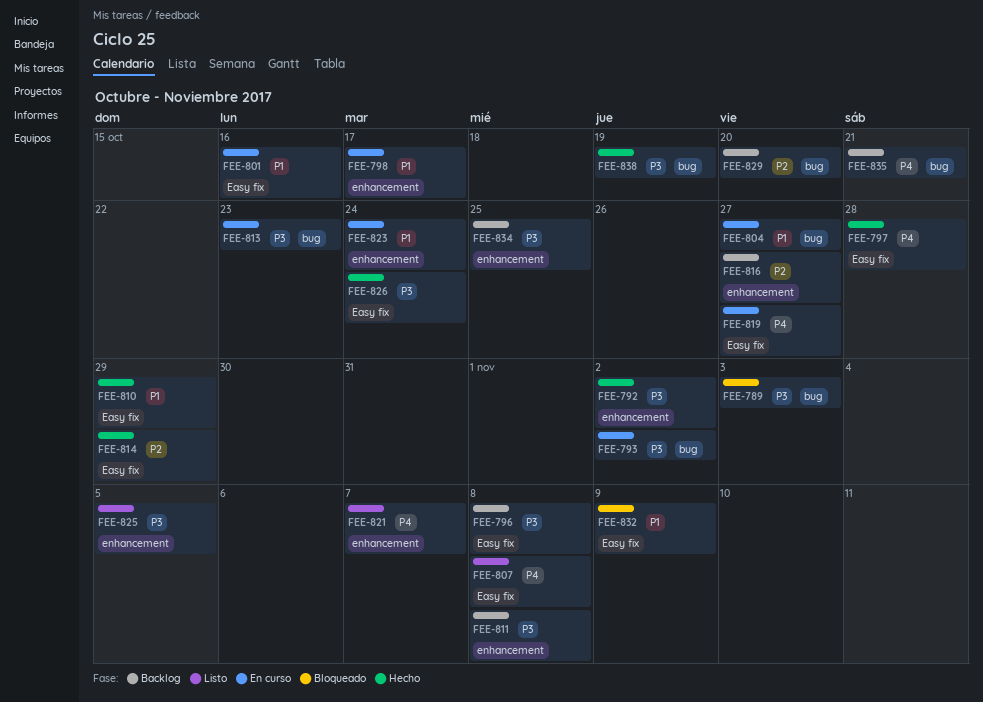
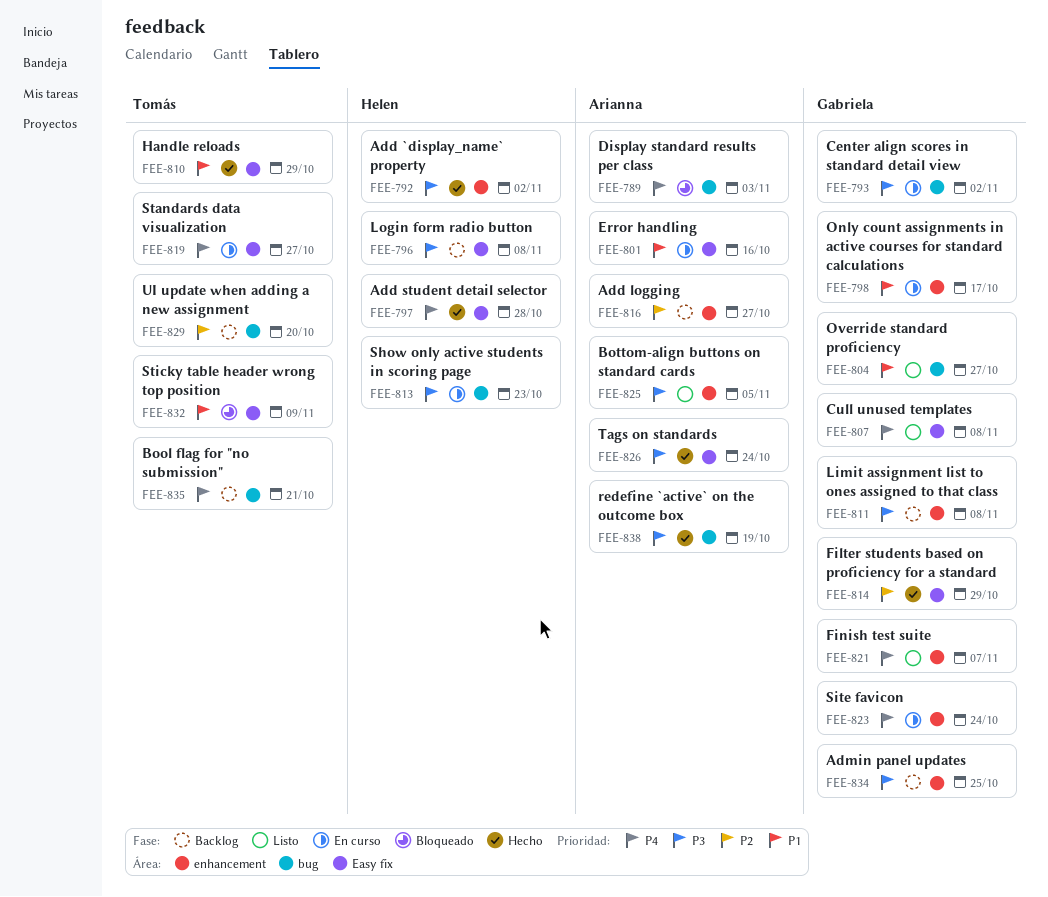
FEE-789, priority: P3 -> P4
FEE-804, status: En curso -> Listo
FEE-823, priority: P1 -> P4

